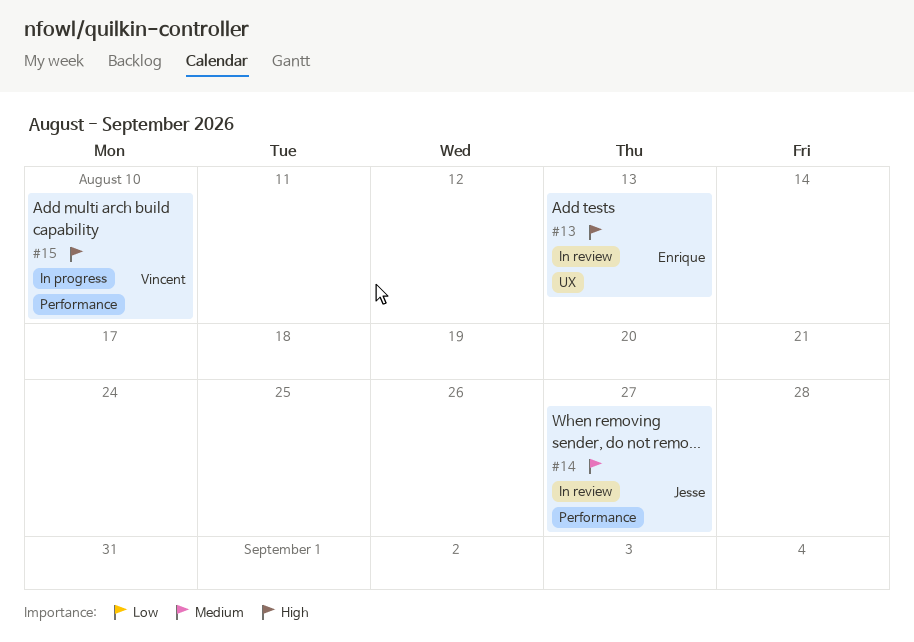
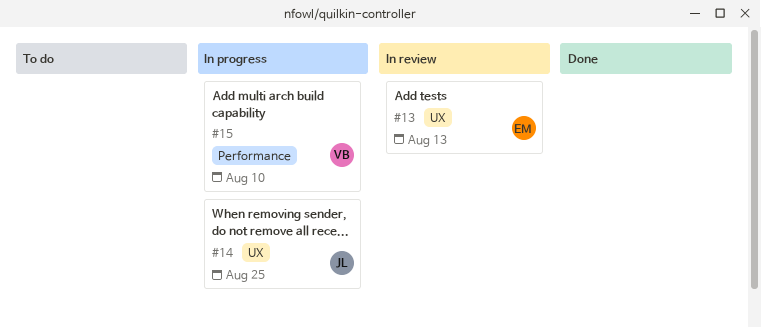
#14, status: In review -> In progress
#14, label: Performance -> UX
#14, due: Aug 27 -> Aug 25

